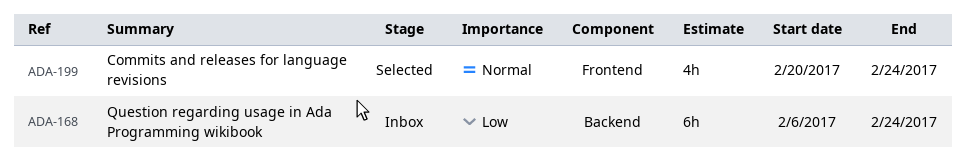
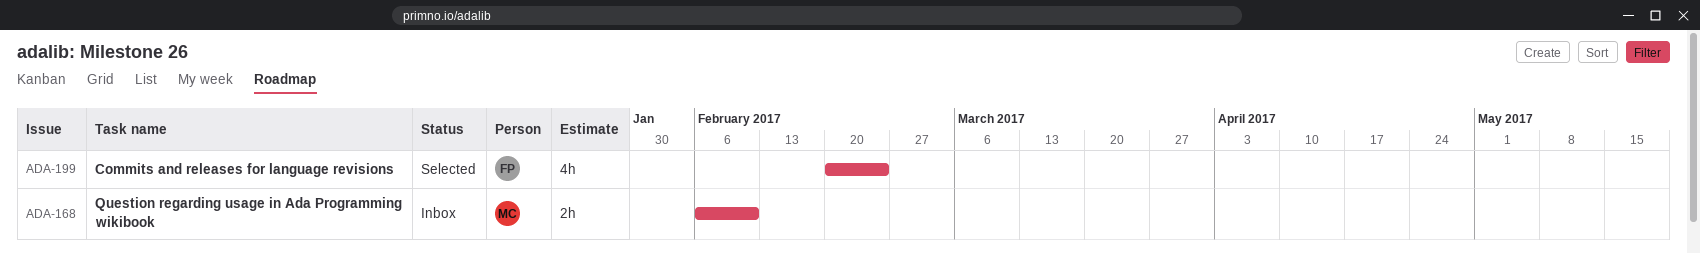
ADA-168, estimate: 6h -> 2h
ADA-168, due: Feb 24 -> Feb 10

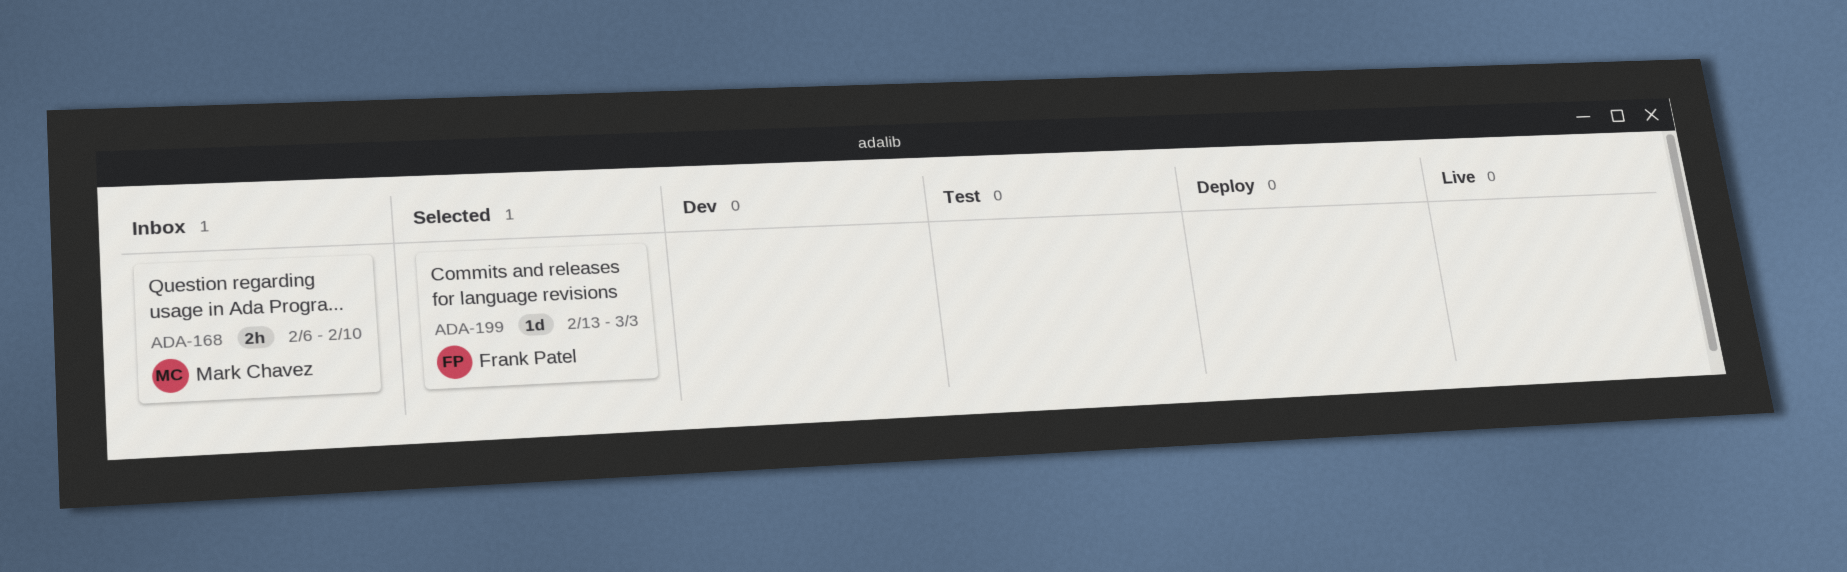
ADA-199, estimate: 4h -> 1d
ADA-199, start: Feb 20 -> Feb 13
ADA-199, due: Feb 24 -> Mar 3

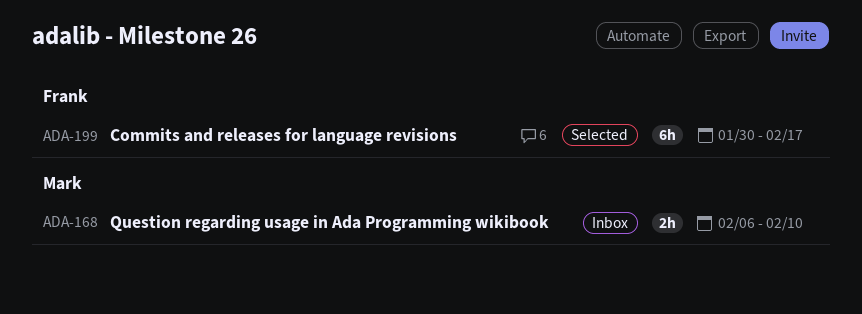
ADA-199, estimate: 1d -> 6h
ADA-199, start: Feb 13 -> Jan 30
ADA-199, due: Mar 3 -> Feb 17

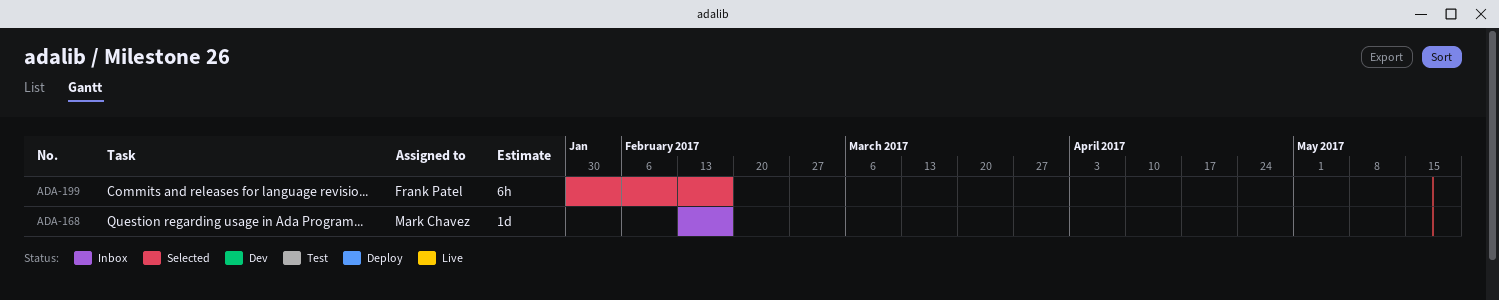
ADA-168, estimate: 2h -> 1d
ADA-168, start: Feb 6 -> Feb 13
ADA-168, due: Feb 10 -> Feb 17

